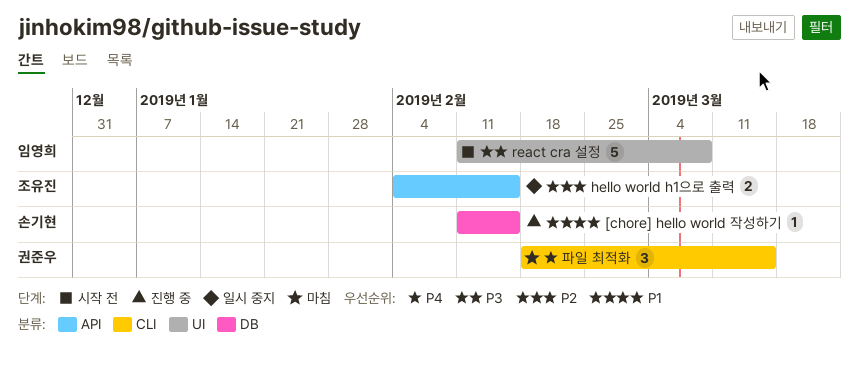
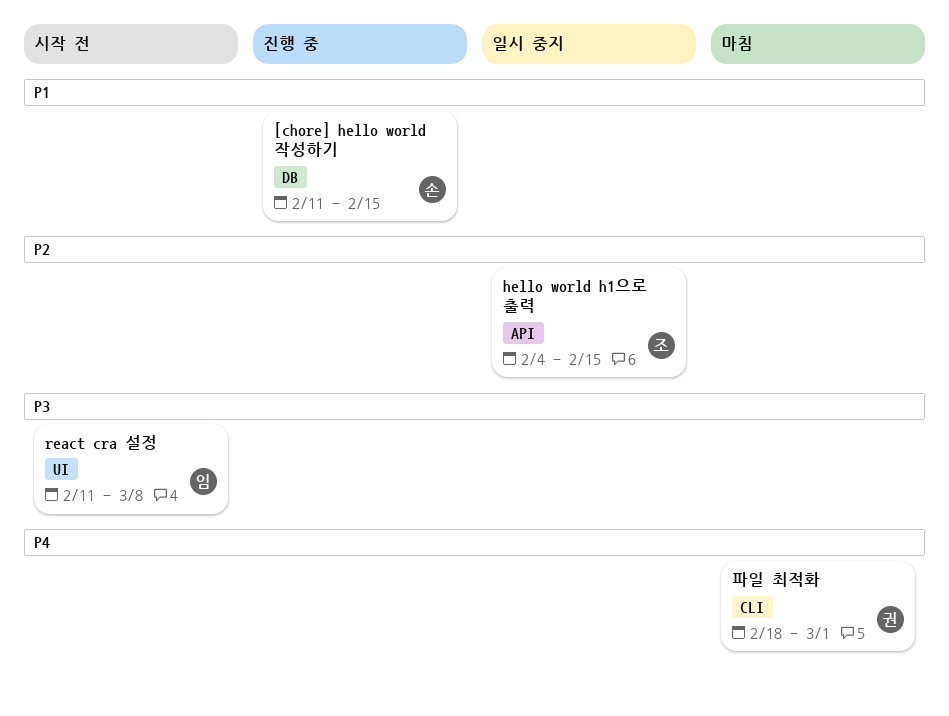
파일 최적화, due: Mar 15 -> Mar 1

